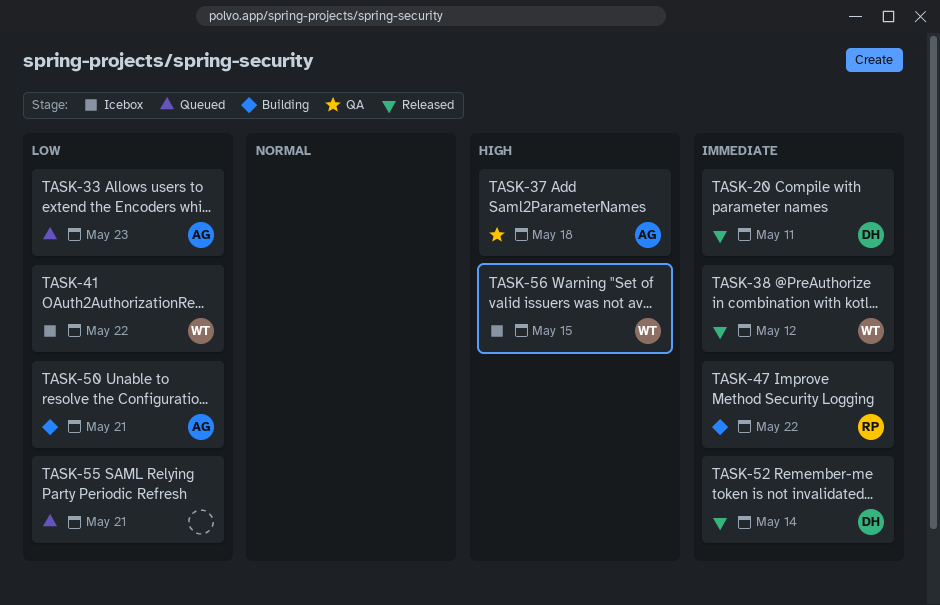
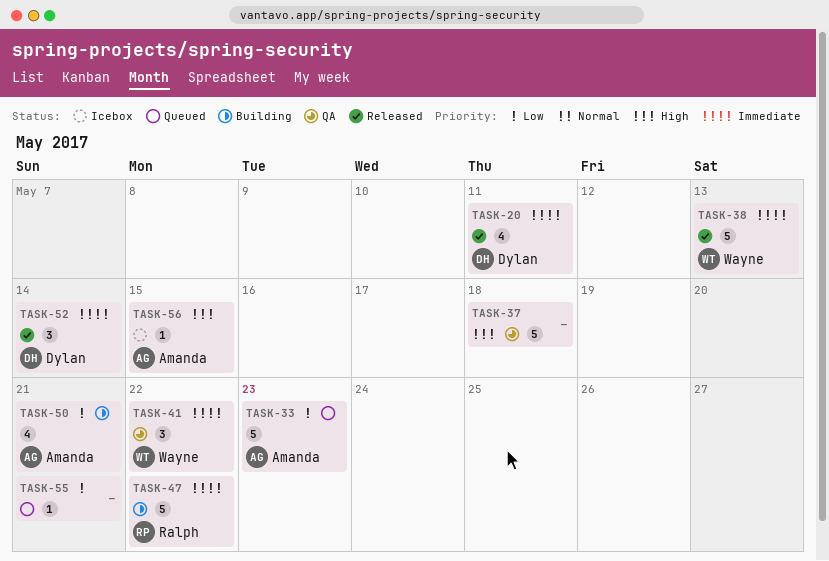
TASK-37, owner: Amanda -> none
TASK-38, due: May 12 -> May 13
TASK-41, status: Icebox -> QA
TASK-41, priority: Low -> Immediate
TASK-56, owner: Wayne -> Amanda

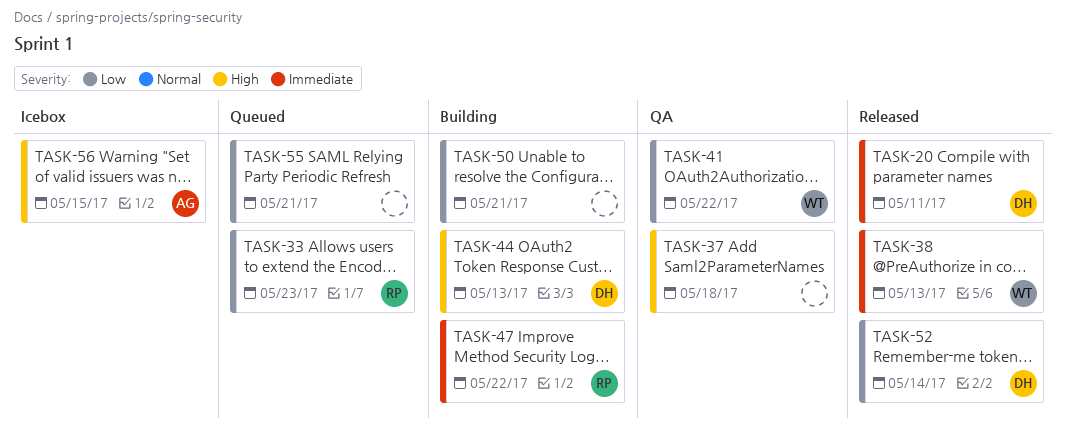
TASK-33, owner: Amanda -> Ralph
TASK-41, priority: Immediate -> Low
TASK-44: none -> present
TASK-50, owner: Amanda -> none
TASK-52, priority: Immediate -> Low

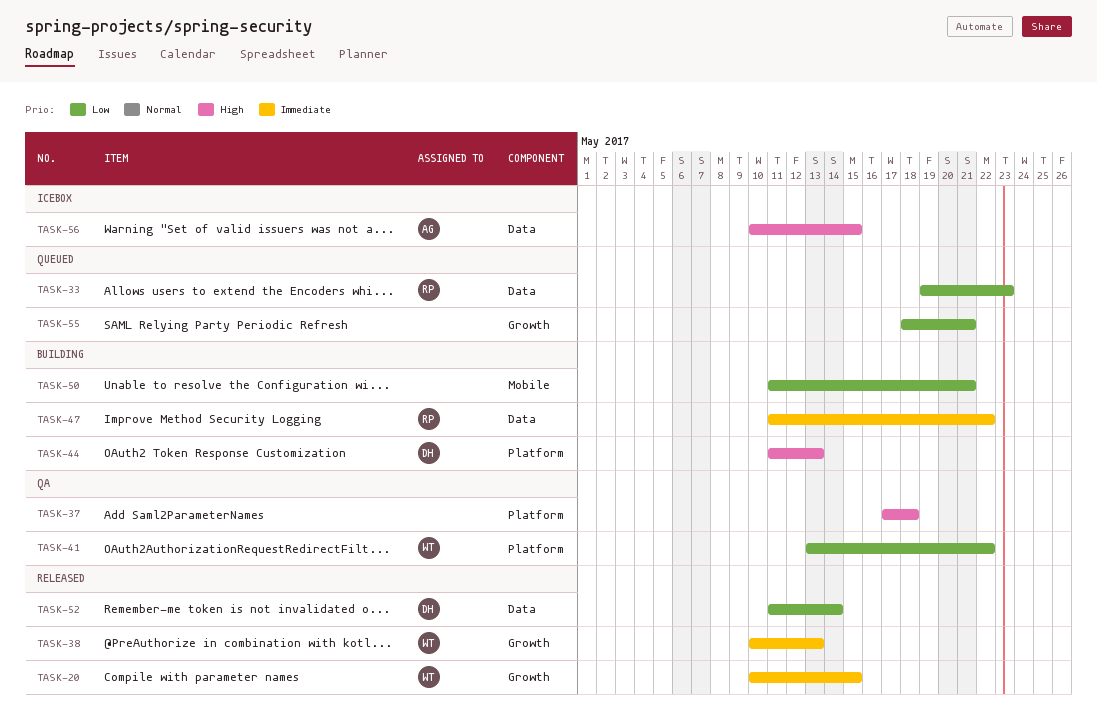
TASK-20, owner: DH -> WT
TASK-20, due: May 11 -> May 15

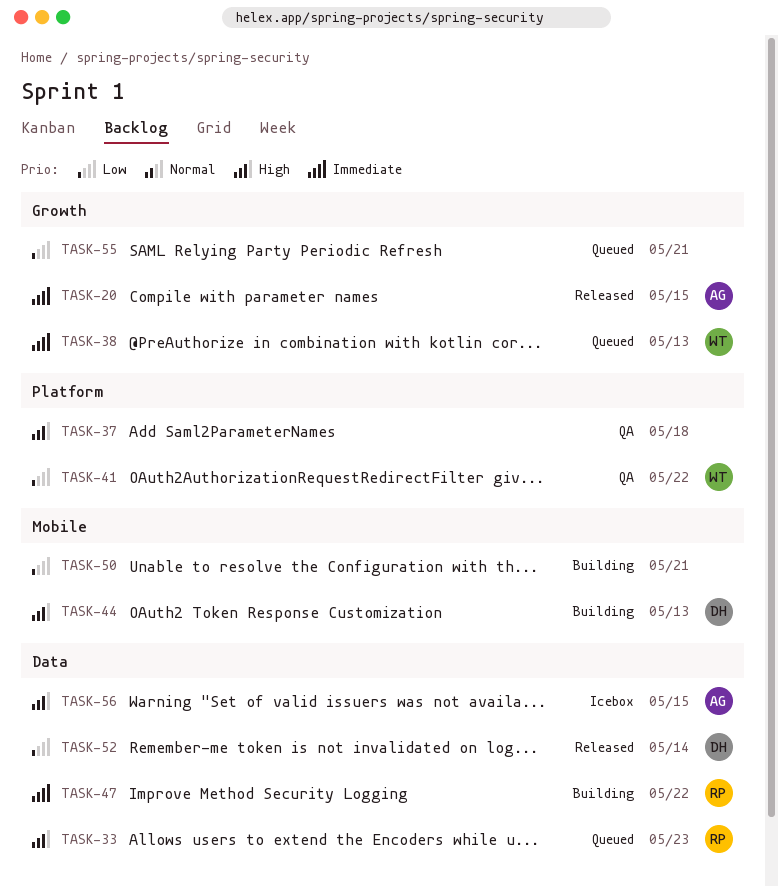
TASK-20, owner: WT -> AG
TASK-33, priority: Low -> High
TASK-38, status: Released -> Queued
TASK-44, label: Platform -> Mobile

